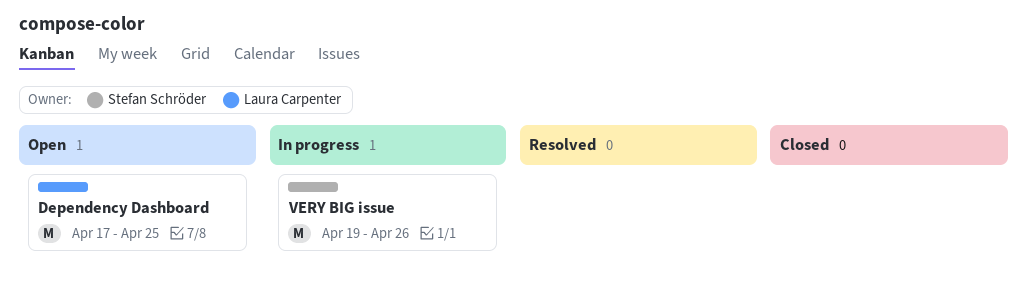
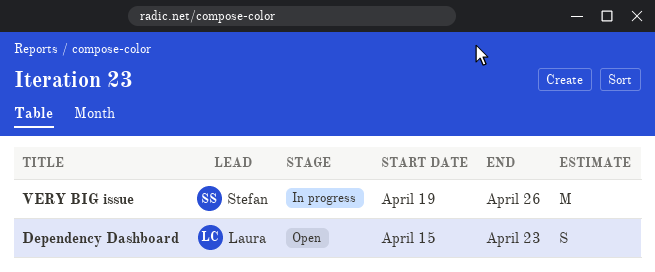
Dependency Dashboard, estimate: M -> S
Dependency Dashboard, start: Apr 17 -> Apr 15
Dependency Dashboard, due: Apr 25 -> Apr 23

